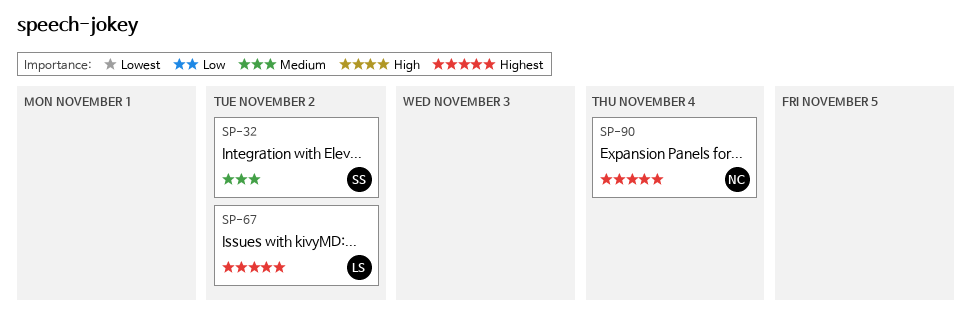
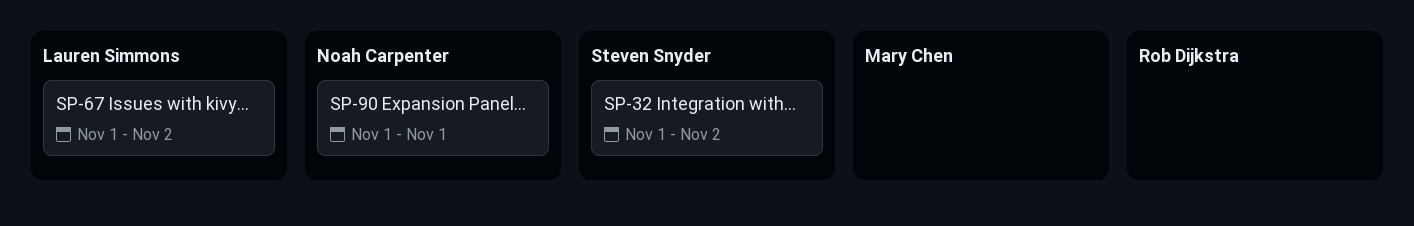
SP-90, due: Nov 4 -> Nov 1

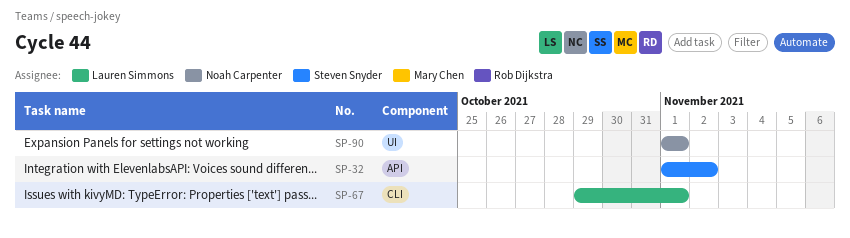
SP-67, start: Nov 1 -> Oct 29
SP-67, due: Nov 2 -> Nov 1

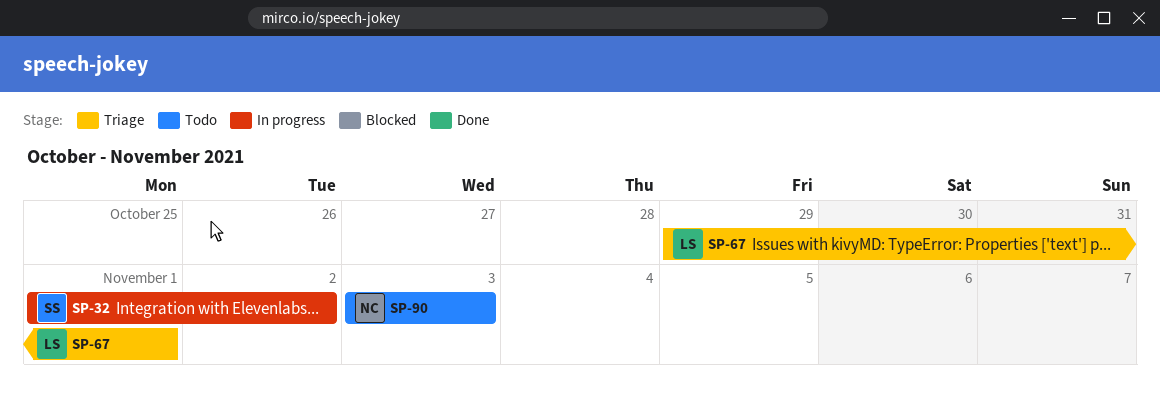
SP-90, start: Nov 1 -> Nov 3
SP-90, due: Nov 1 -> Nov 3

